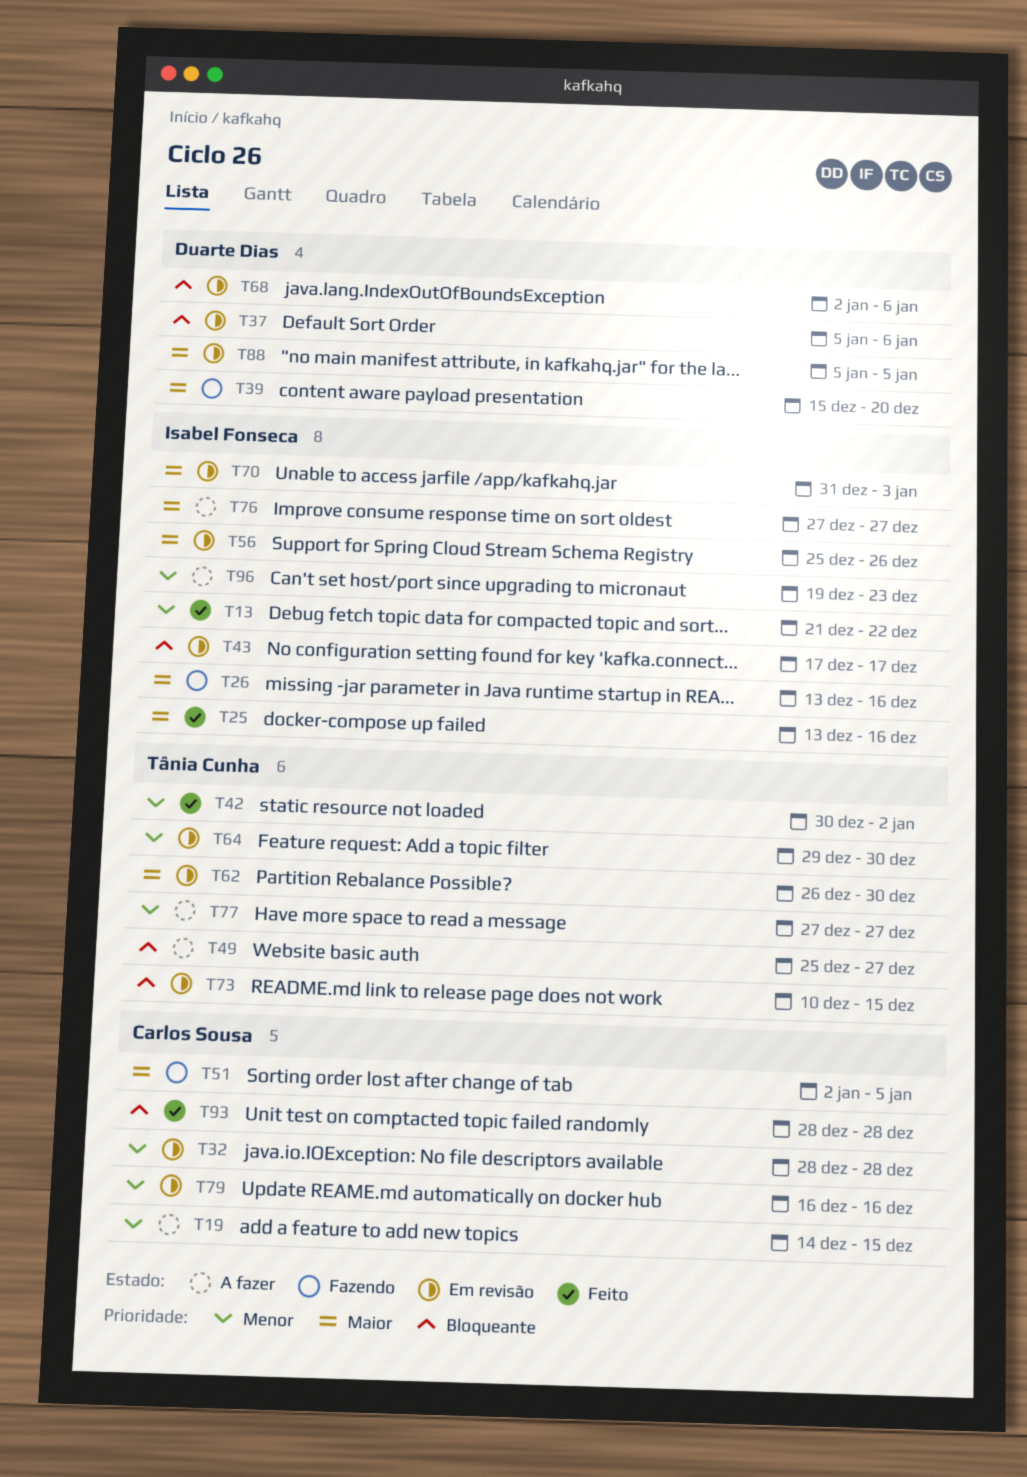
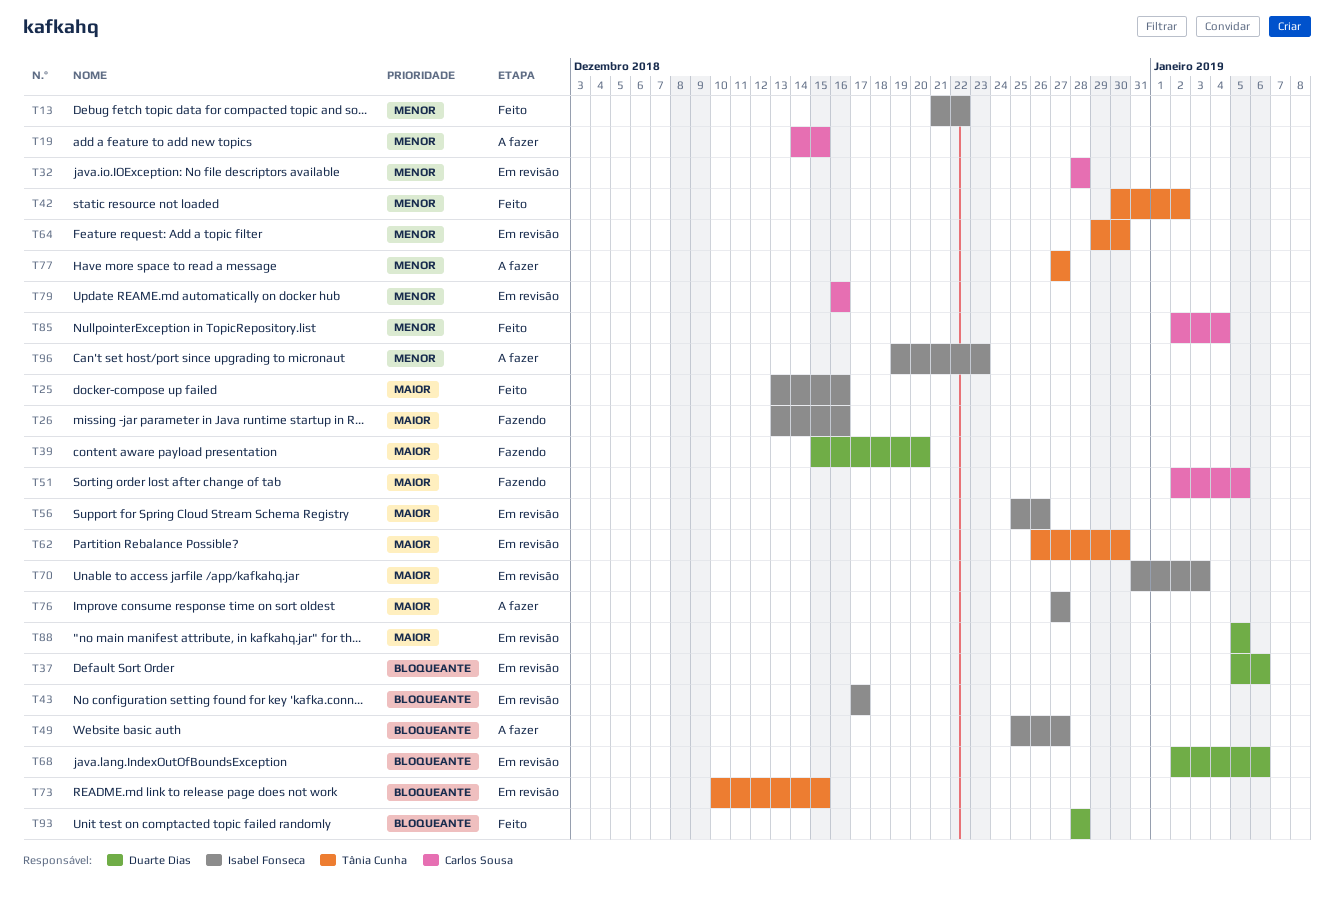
T49, owner: Tânia Cunha -> Isabel Fonseca
T85: none -> present
T93, owner: Carlos Sousa -> Duarte Dias

